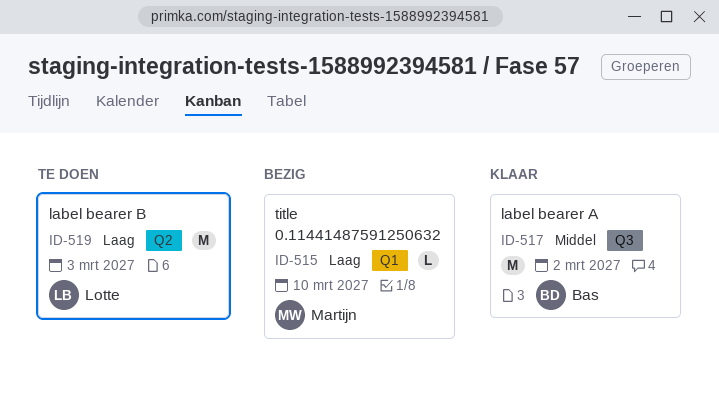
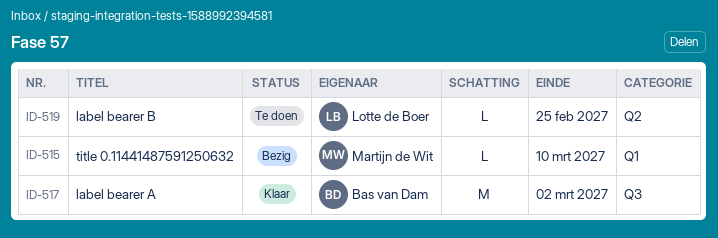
ID-519, estimate: M -> L
ID-519, due: Mar 3 -> Feb 25

